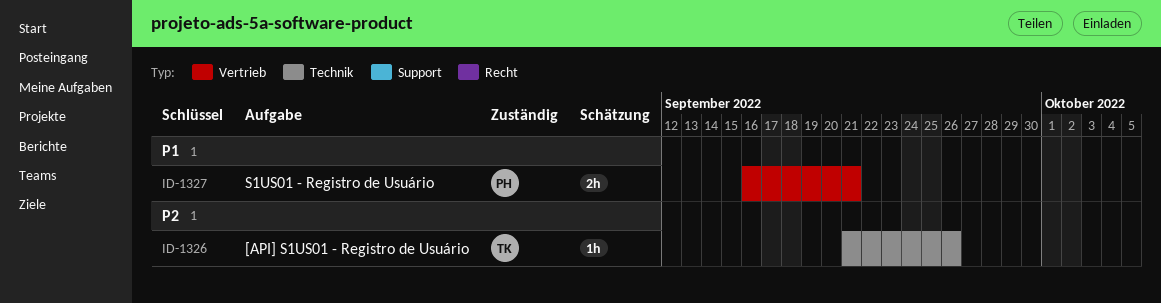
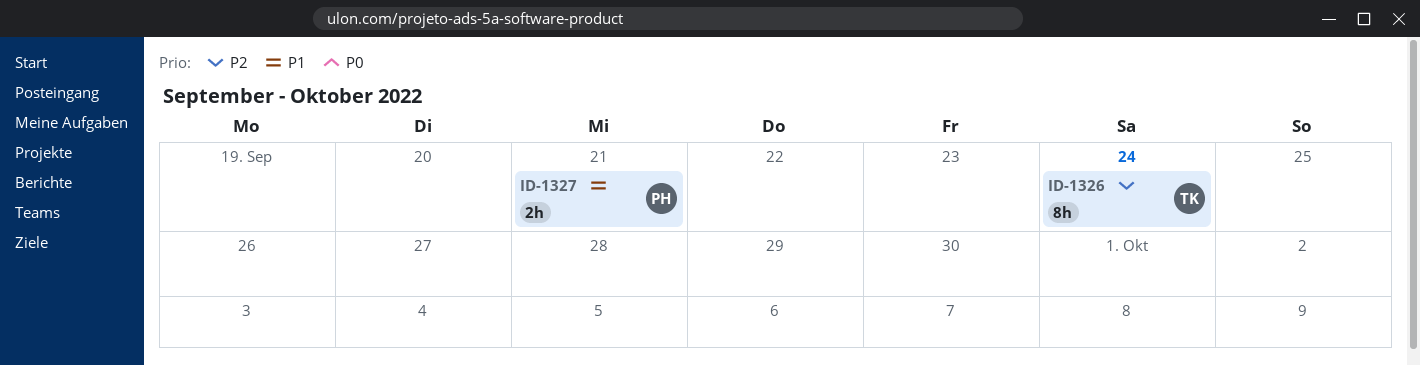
ID-1326, estimate: 1h -> 8h
ID-1326, due: Sep 26 -> Sep 24

